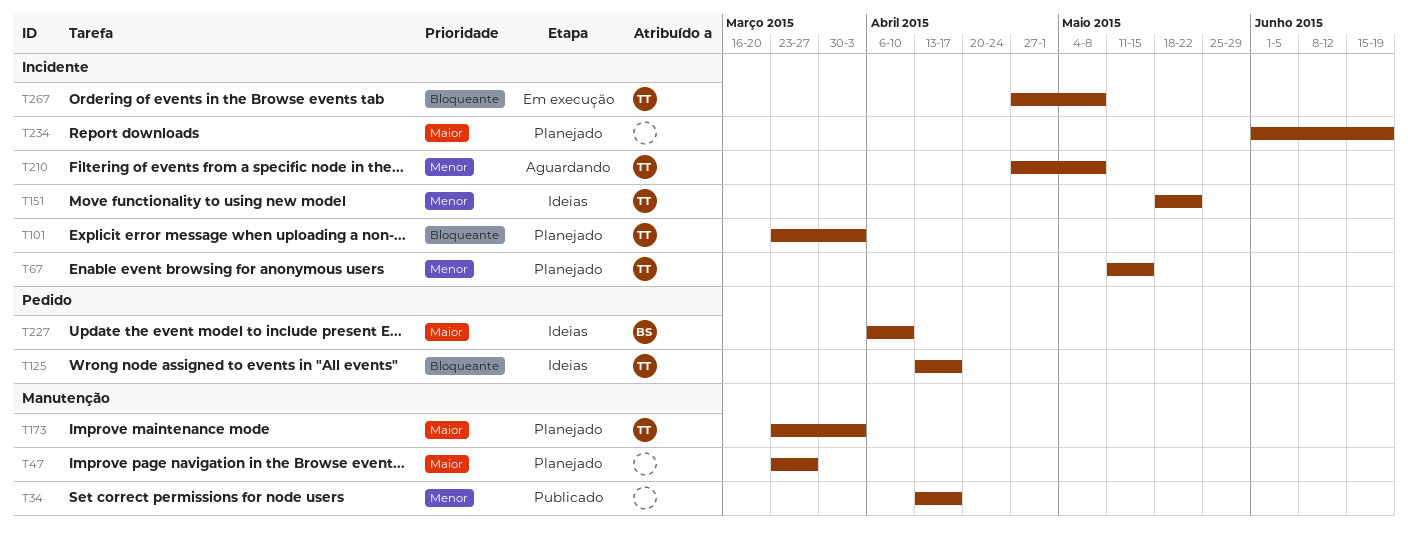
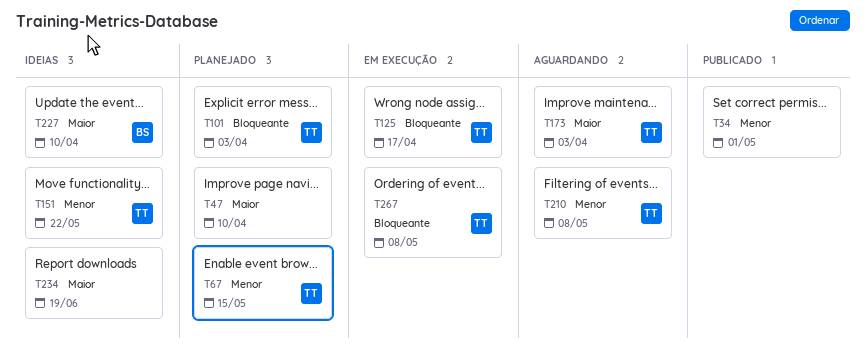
T34, due: Apr 17 -> May 1
T47, due: Mar 27 -> Apr 10
T125, status: Ideias -> Em execução
T173, status: Planejado -> Aguardando
T234, status: Planejado -> Ideias

